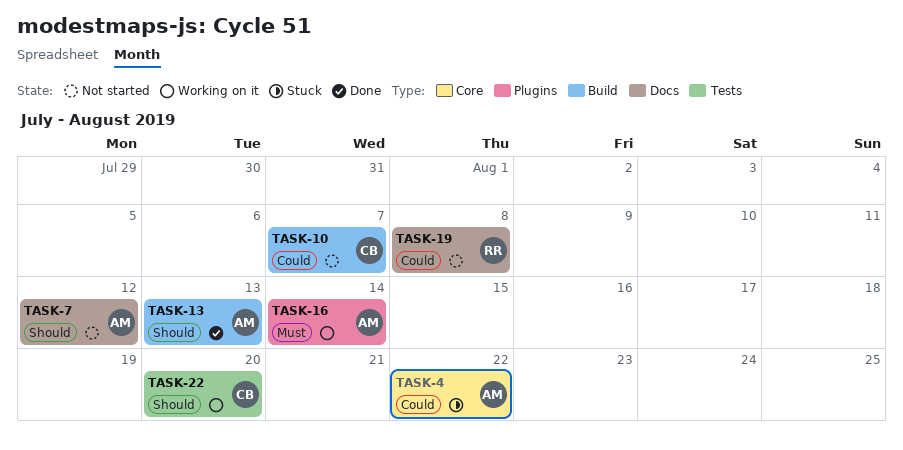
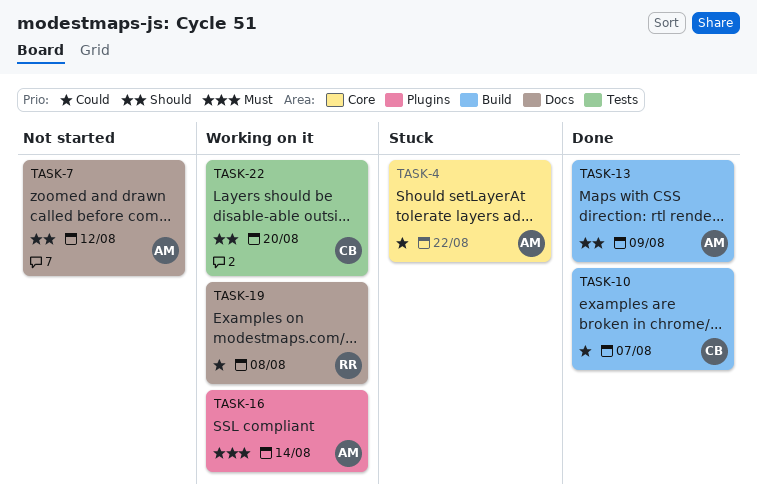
TASK-10, status: Not started -> Done
TASK-13, due: Aug 13 -> Aug 9
TASK-19, status: Not started -> Working on it

